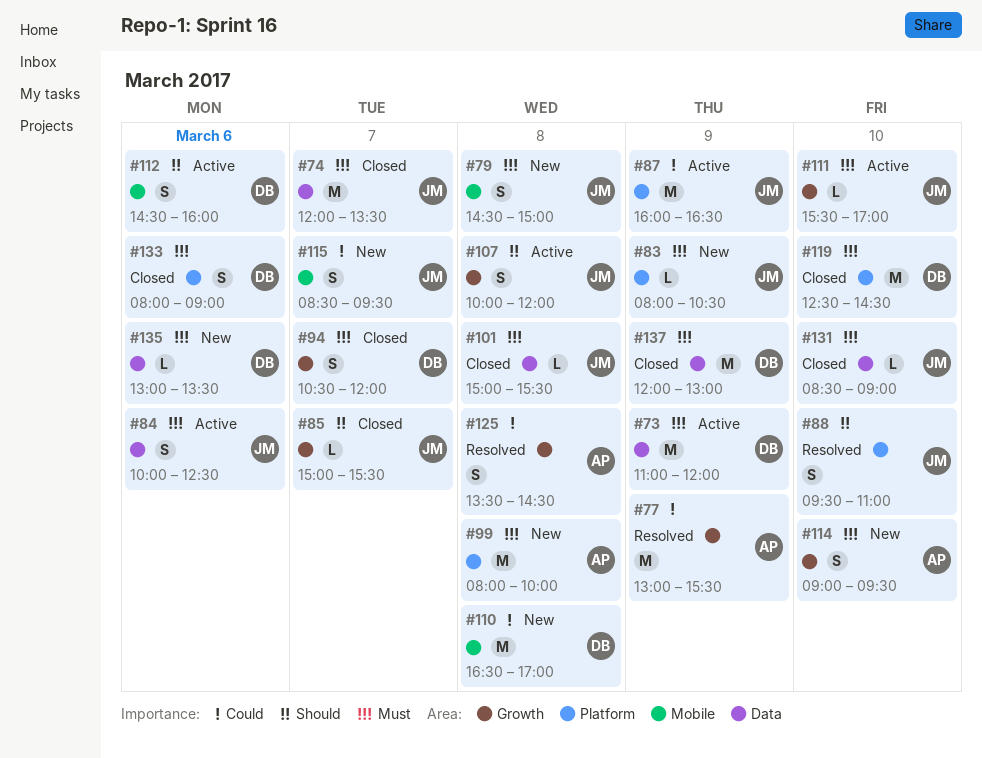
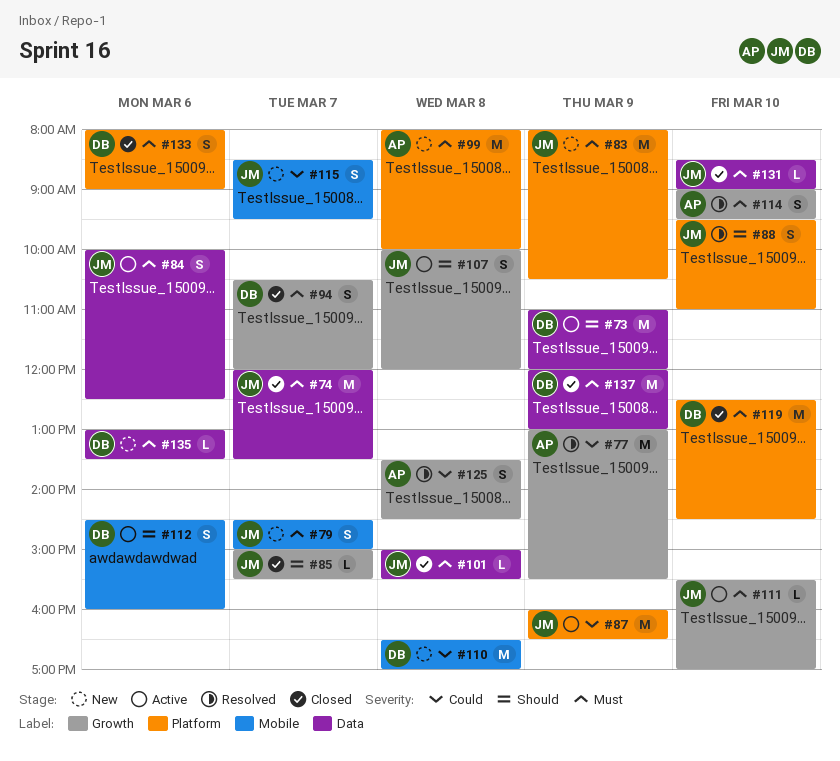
#73, priority: Must -> Should
#79, day: Mar 8 -> Mar 7
#83, estimate: L -> M
#114, status: New -> Resolved

